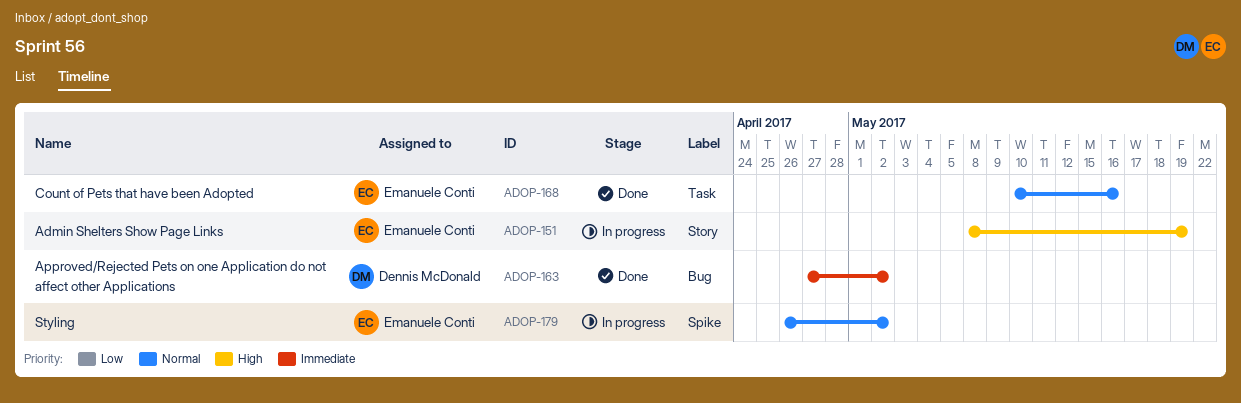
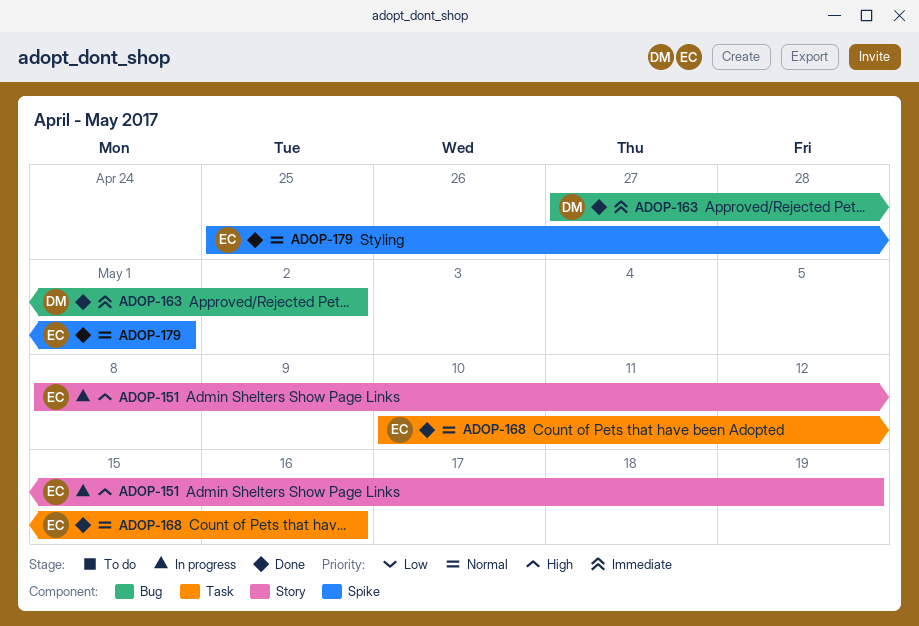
ADOP-179, status: In progress -> Done
ADOP-179, start: Apr 26 -> Apr 25
ADOP-179, due: May 2 -> May 1

